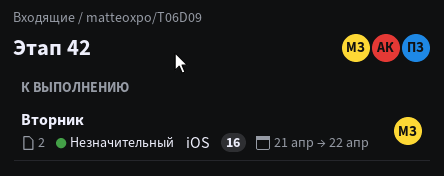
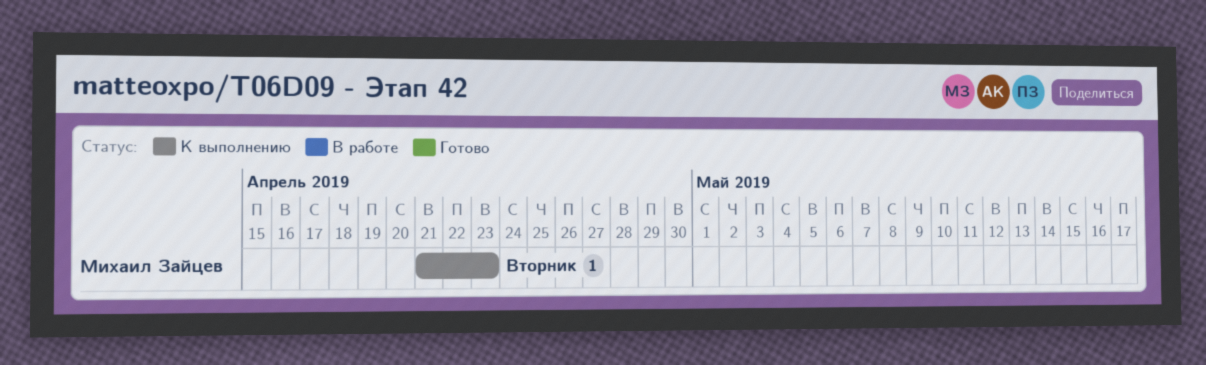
Вторник, estimate: 16 -> 1
Вторник, due: Apr 22 -> Apr 23

